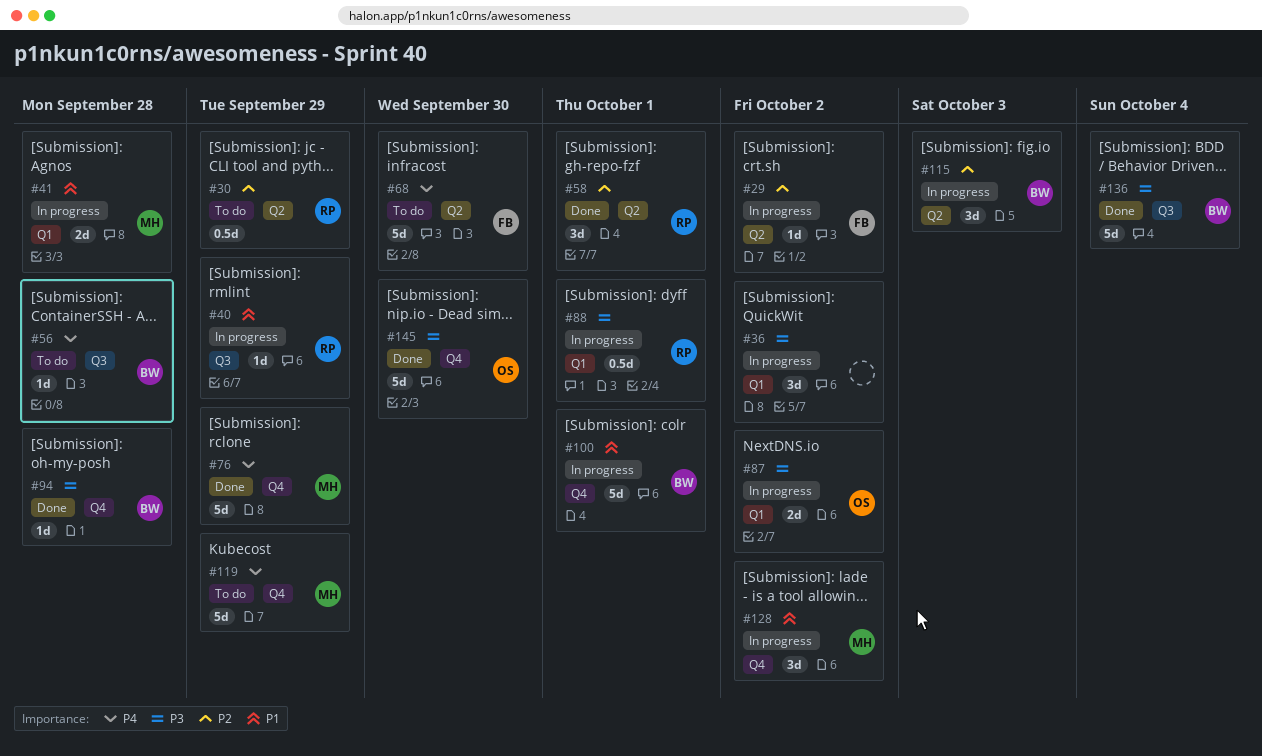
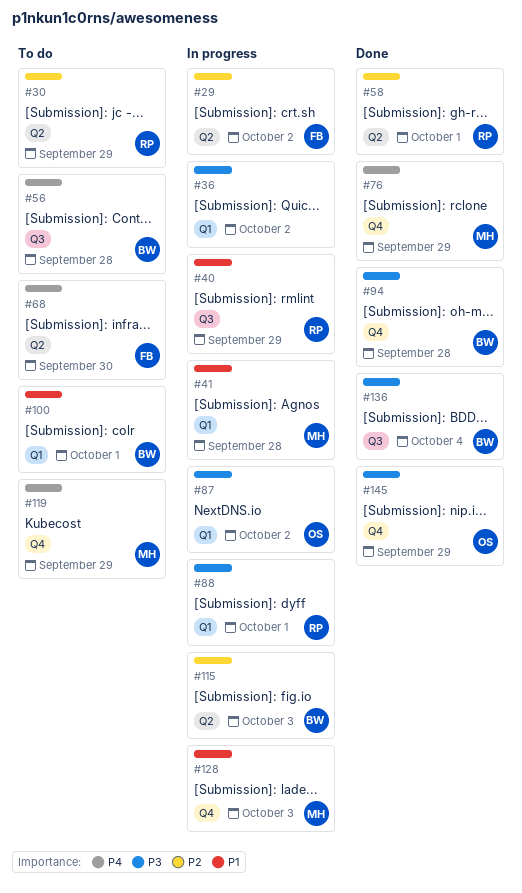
#100, status: In progress -> To do
#100, label: Q4 -> Q1
#128, due: Oct 2 -> Oct 3
#145, due: Sep 30 -> Sep 29

